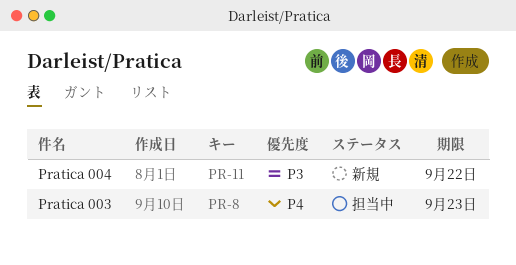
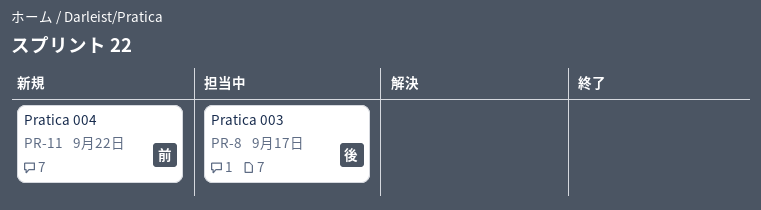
PR-8, due: Sep 23 -> Sep 17

